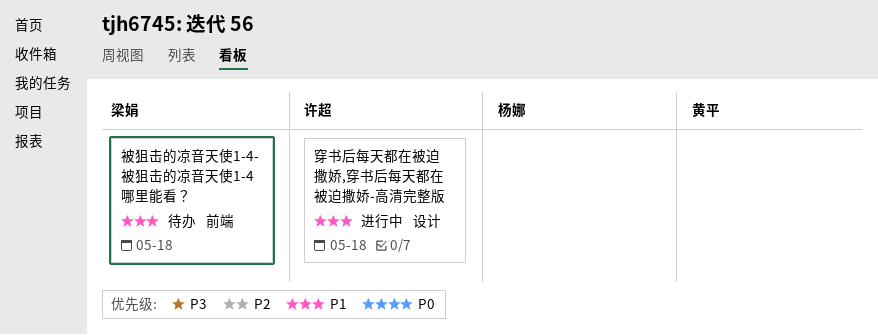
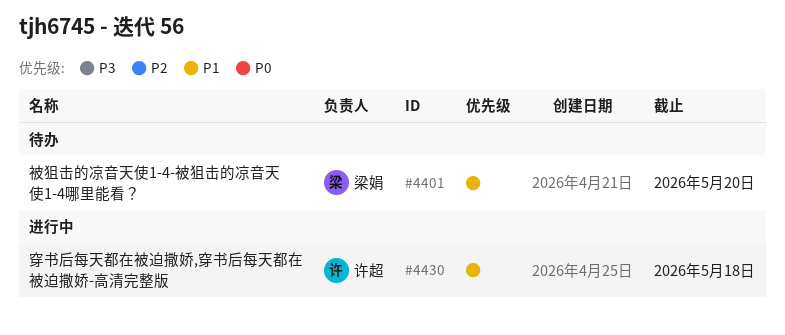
被狙击的凉音天使1-4-被狙击的凉音天使1-4哪里能看？, due: May 18 -> May 20

